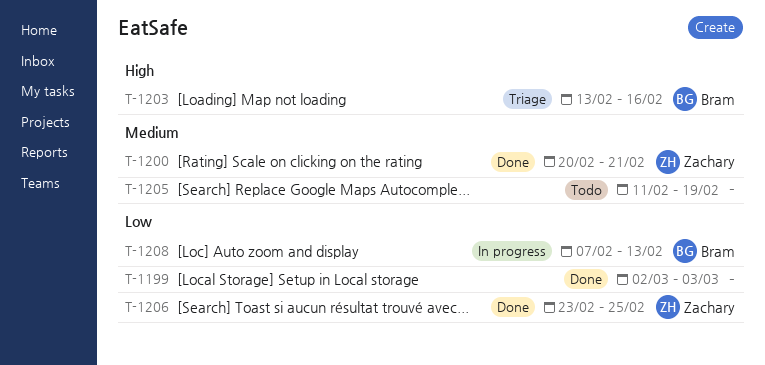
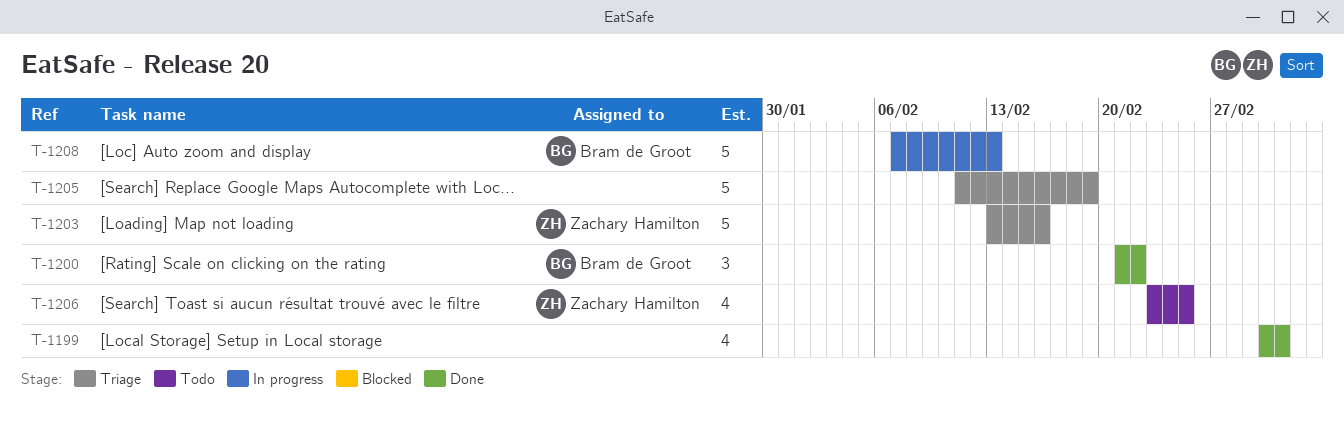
T-1200, owner: Zachary Hamilton -> Bram de Groot
T-1200, start: Feb 20 -> Feb 21
T-1200, due: Feb 21 -> Feb 22
T-1203, owner: Bram de Groot -> Zachary Hamilton
T-1205, status: Todo -> Triage
T-1206, status: Done -> Todo

